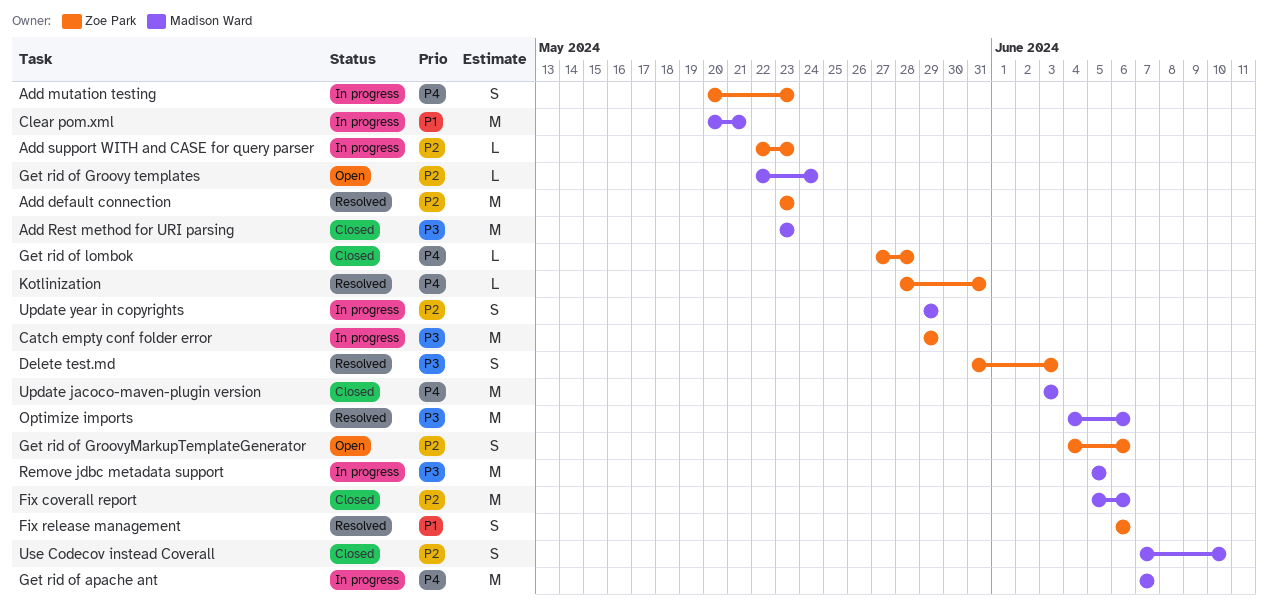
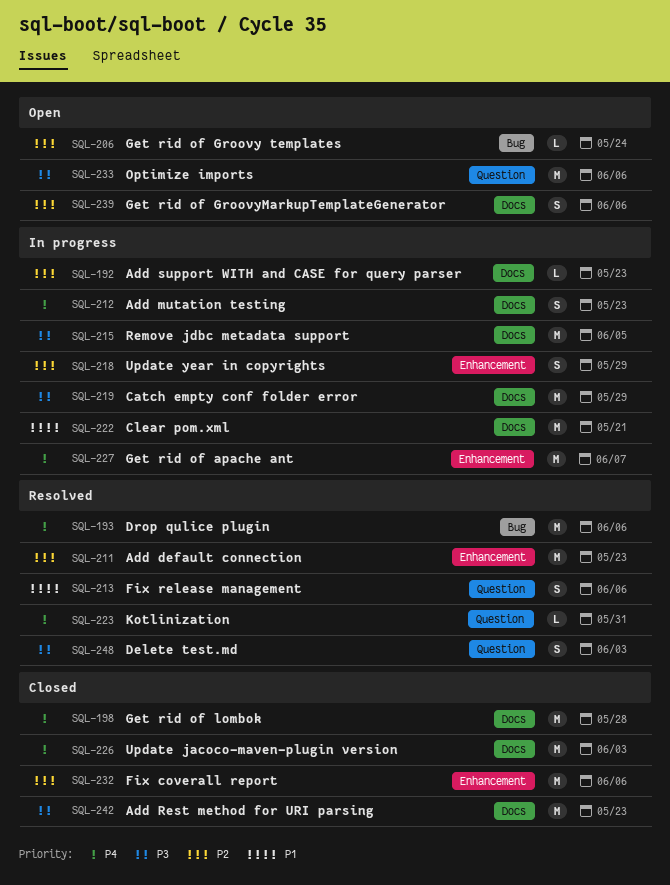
Drop qulice plugin: none -> present
Get rid of lombok, estimate: L -> M
Optimize imports, status: Resolved -> Open
Use Codecov instead Coverall: present -> none

